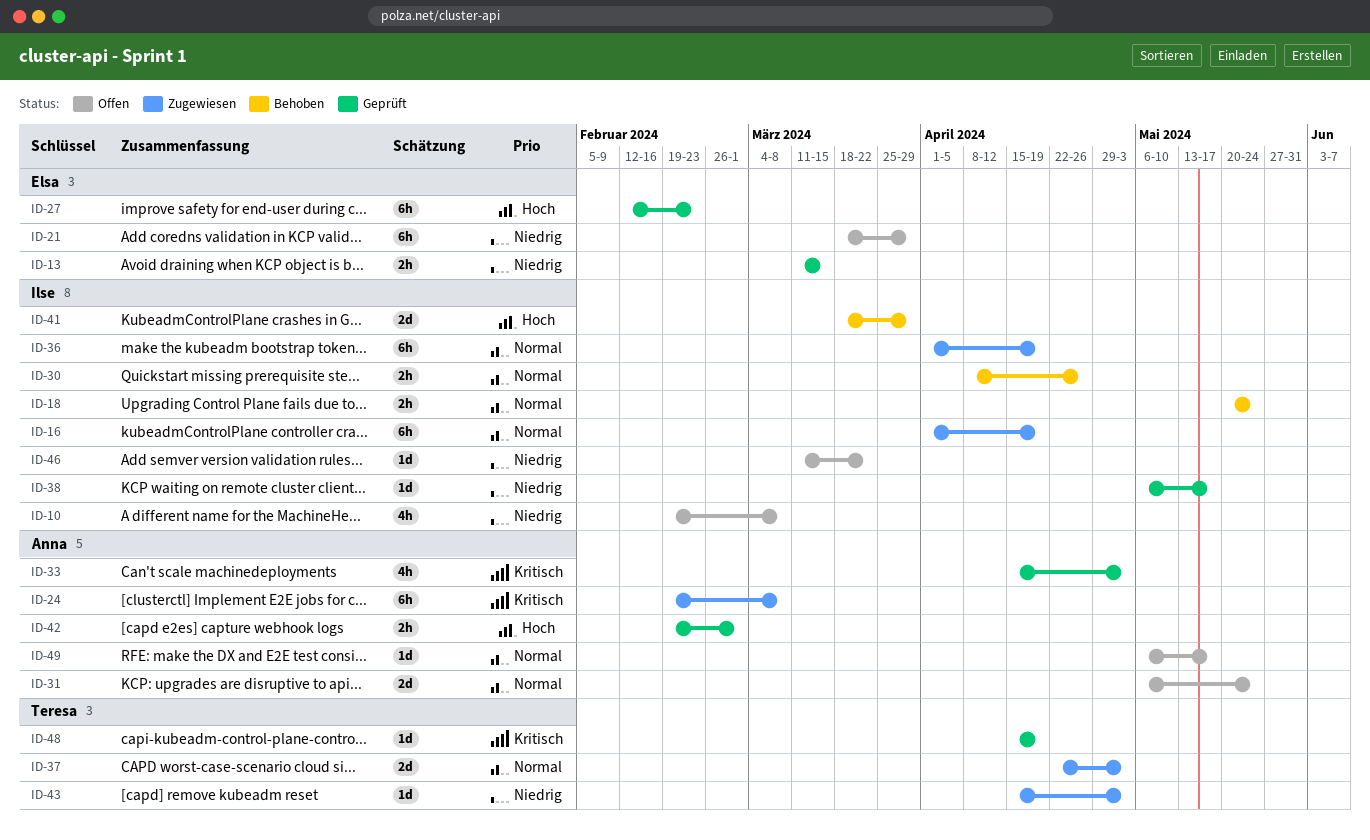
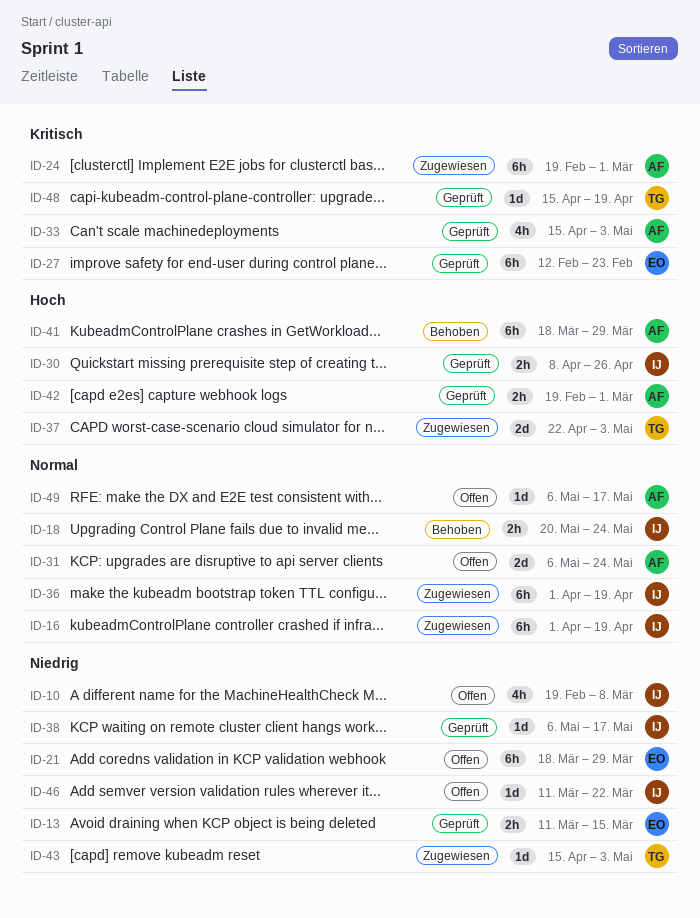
ID-24, due: Mar 8 -> Mar 1
ID-27, priority: Hoch -> Kritisch
ID-30, status: Behoben -> Geprüft
ID-30, priority: Normal -> Hoch
ID-37, priority: Normal -> Hoch
ID-41, owner: Ilse -> Anna
ID-41, estimate: 2d -> 6h

